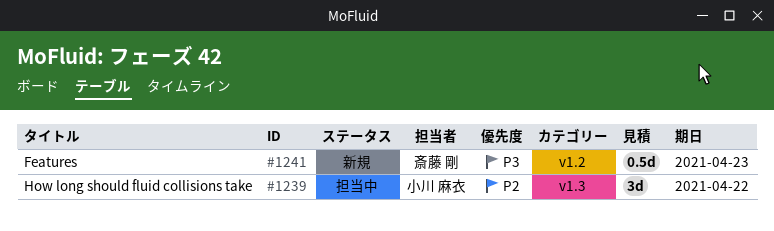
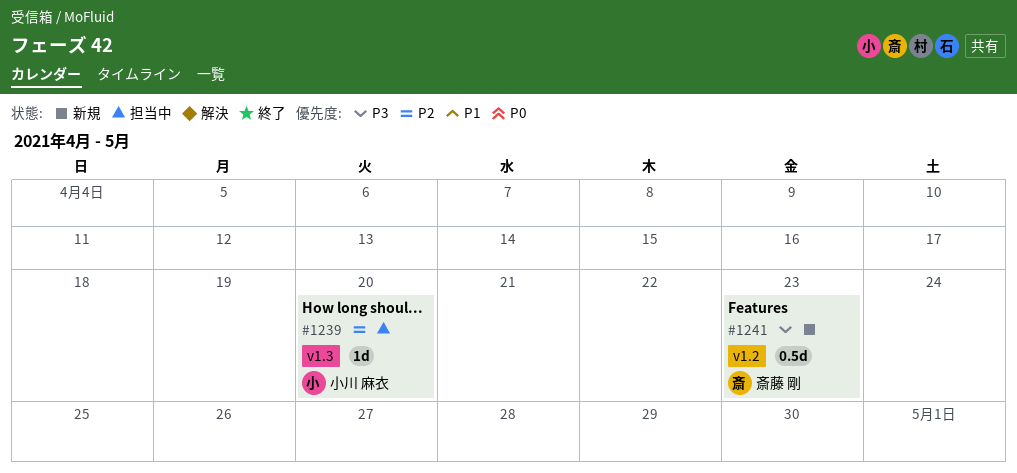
#1239, estimate: 3d -> 1d
#1239, due: Apr 22 -> Apr 20

